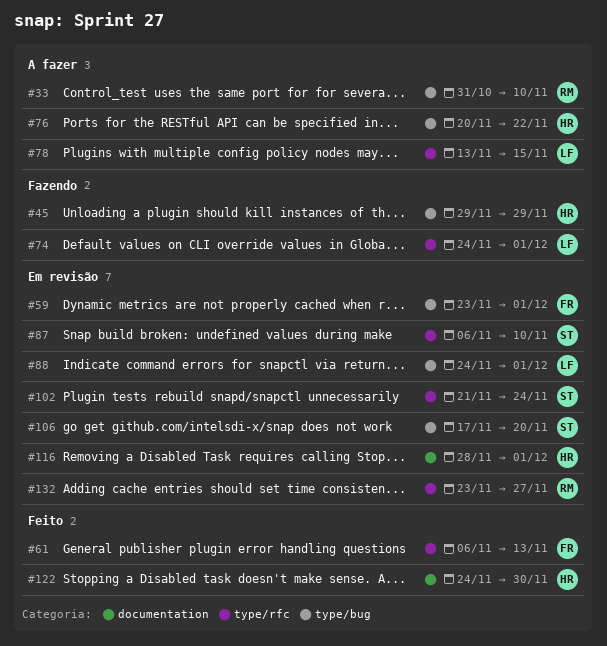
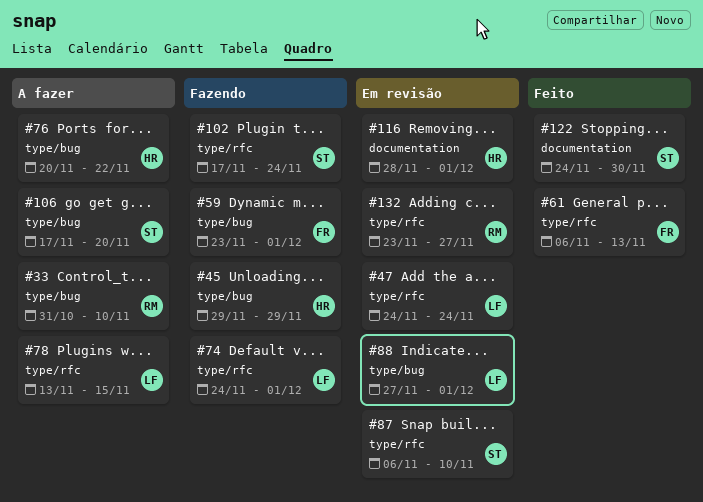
#47: none -> present
#59, status: Em revisão -> Fazendo
#88, start: Nov 24 -> Nov 27
#102, status: Em revisão -> Fazendo
#102, start: Nov 21 -> Nov 17
#106, status: Em revisão -> A fazer
#122, owner: HR -> ST

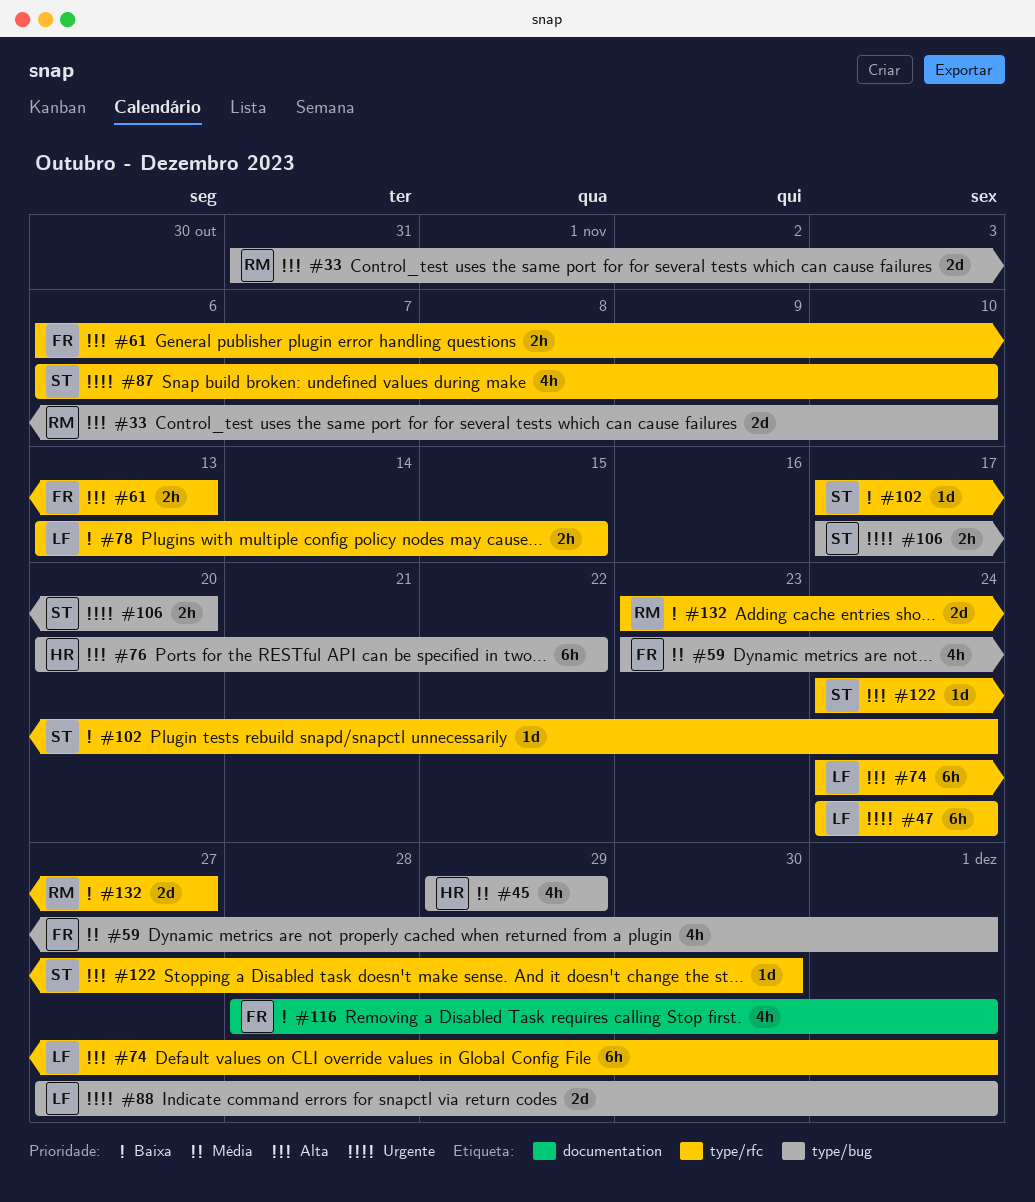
#116, owner: HR -> FR
#122, label: documentation -> type/rfc

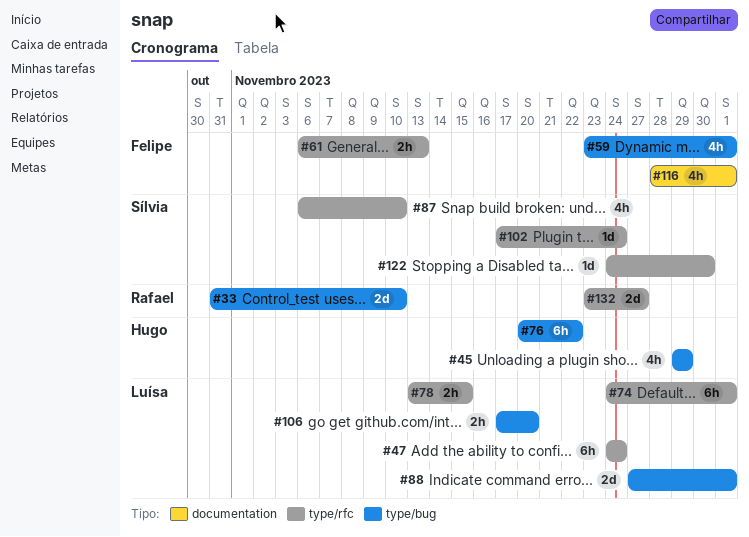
#106, owner: Sílvia -> Luísa

